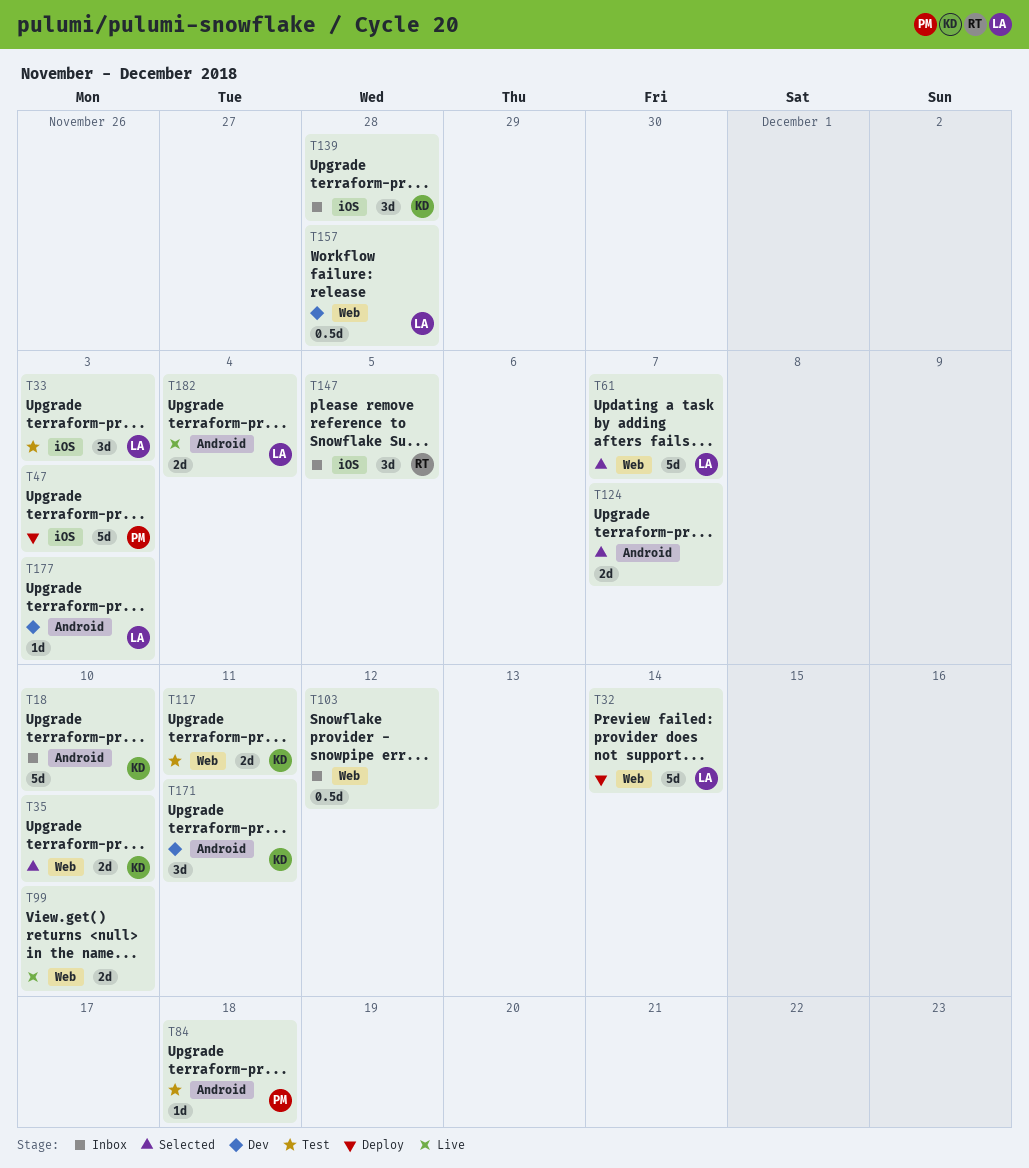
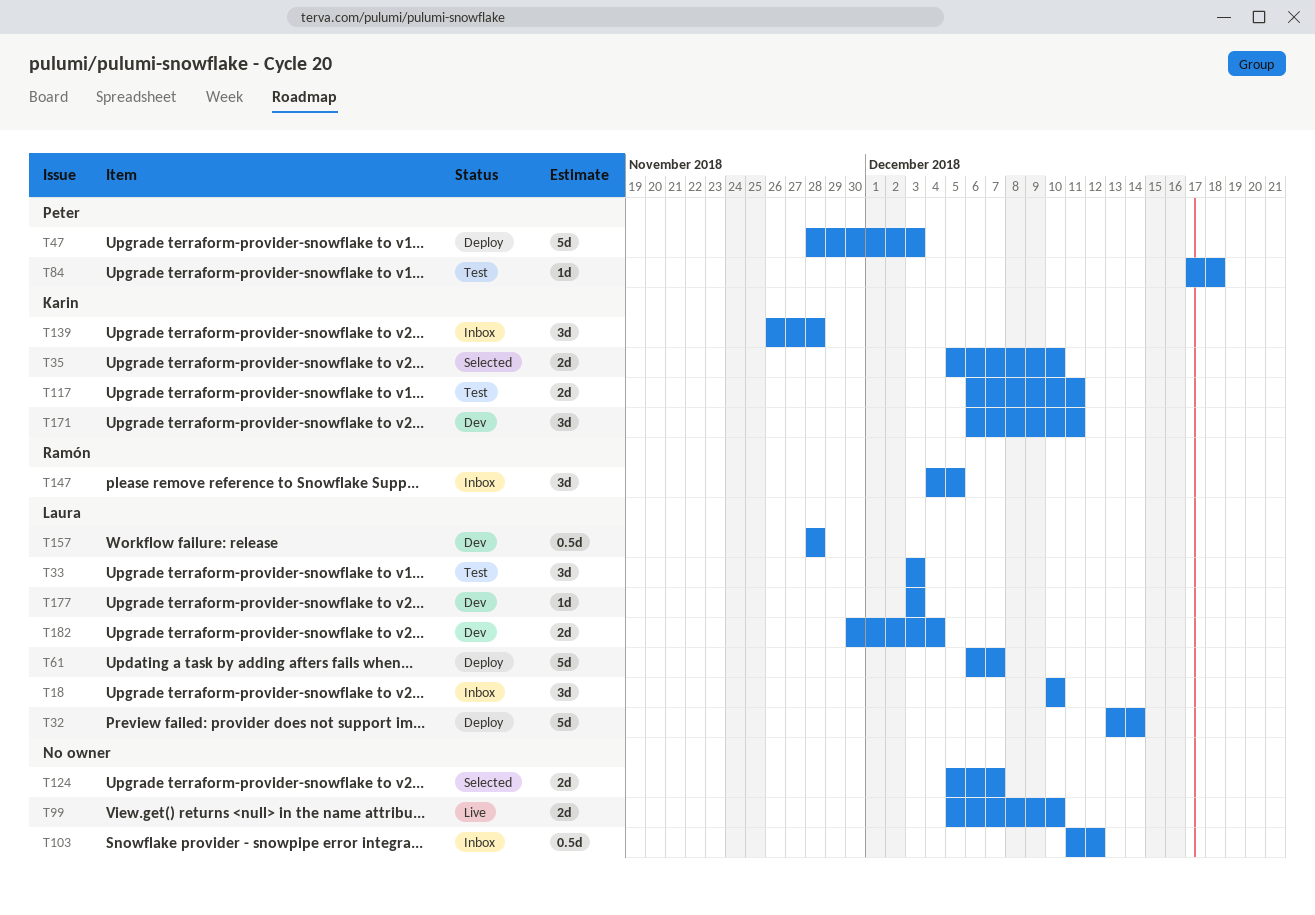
T18, owner: Karin -> Laura
T18, estimate: 5d -> 3d
T61, status: Selected -> Deploy
T182, status: Live -> Dev

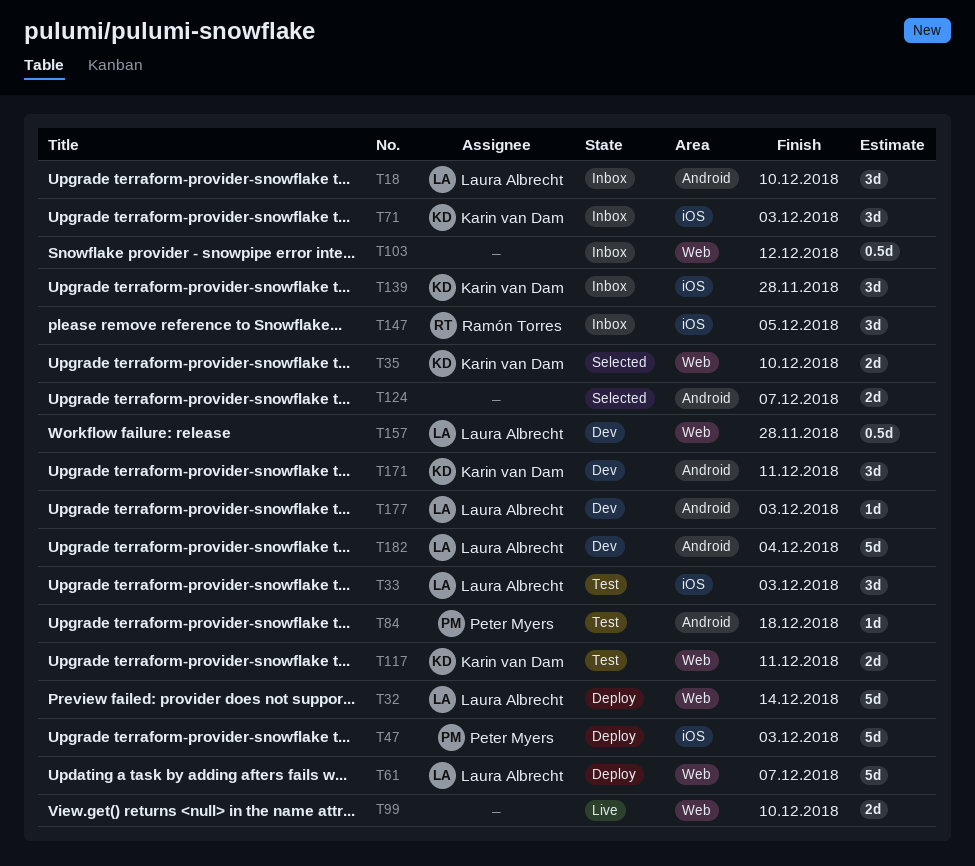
T71: none -> present
T182, estimate: 2d -> 5d

